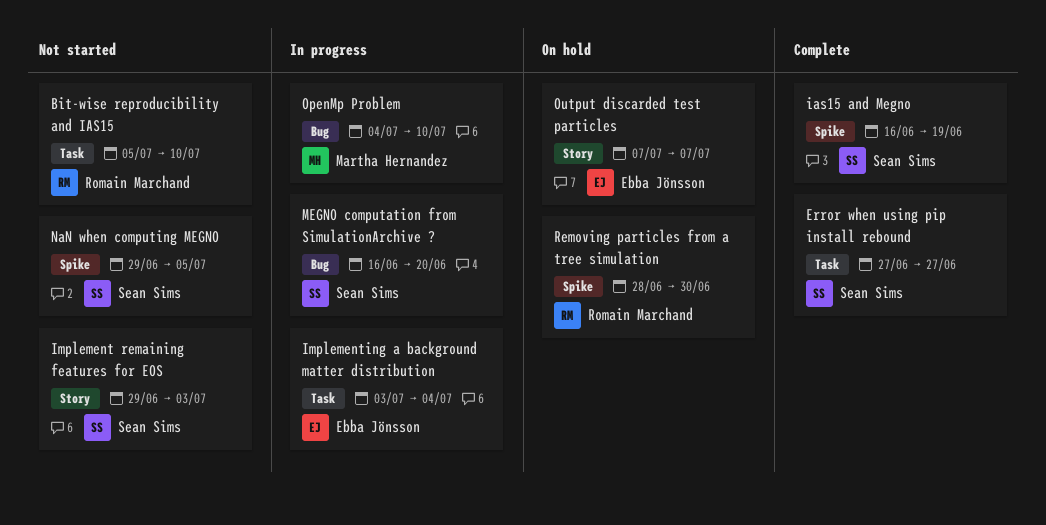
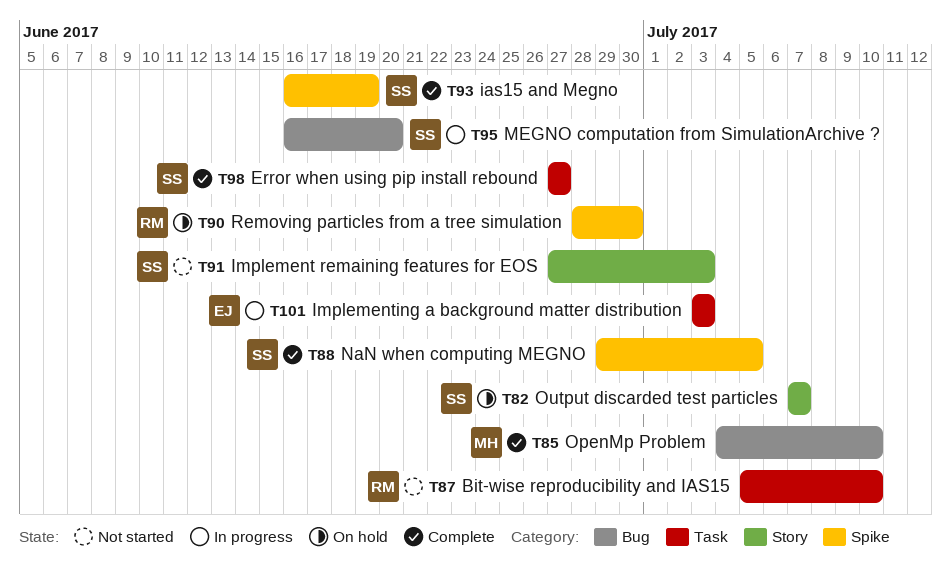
Implement remaining features for EOS, start: Jun 29 -> Jun 27
Implementing a background matter distribution, due: Jul 4 -> Jul 3
NaN when computing MEGNO, status: Not started -> Complete
OpenMp Problem, status: In progress -> Complete
Output discarded test particles, owner: Ebba Jönsson -> Sean Sims

